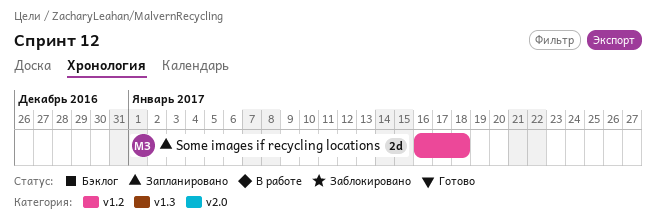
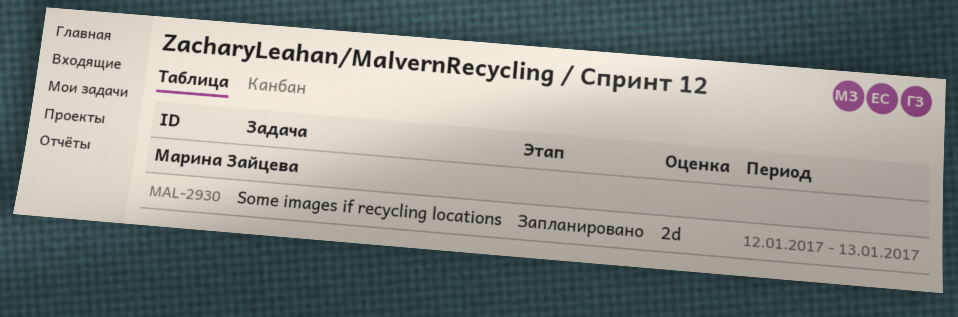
Some images if recycling locations, start: Jan 16 -> Jan 12
Some images if recycling locations, due: Jan 18 -> Jan 13

